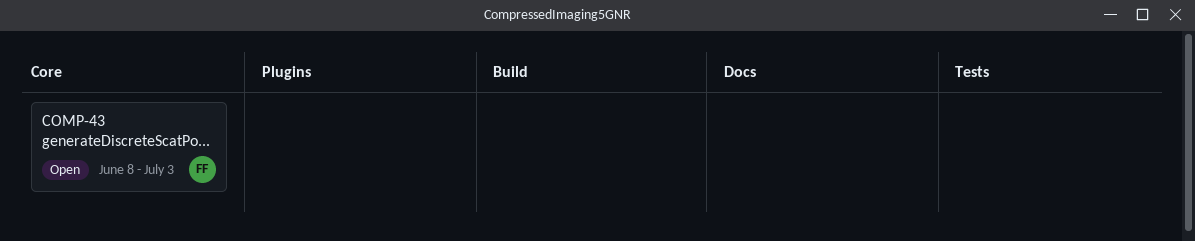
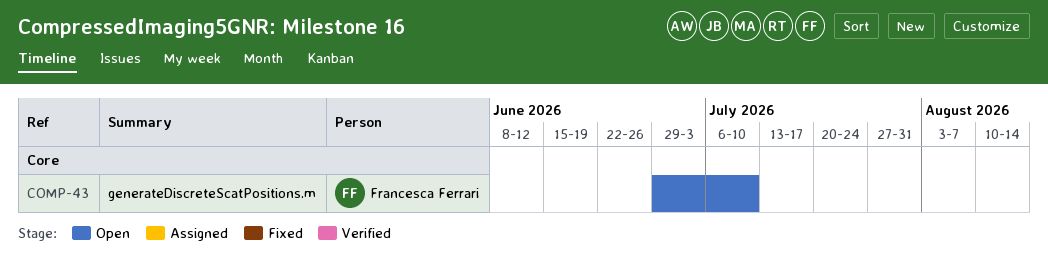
COMP-43, start: Jun 8 -> Jun 29
COMP-43, due: Jul 3 -> Jul 10

